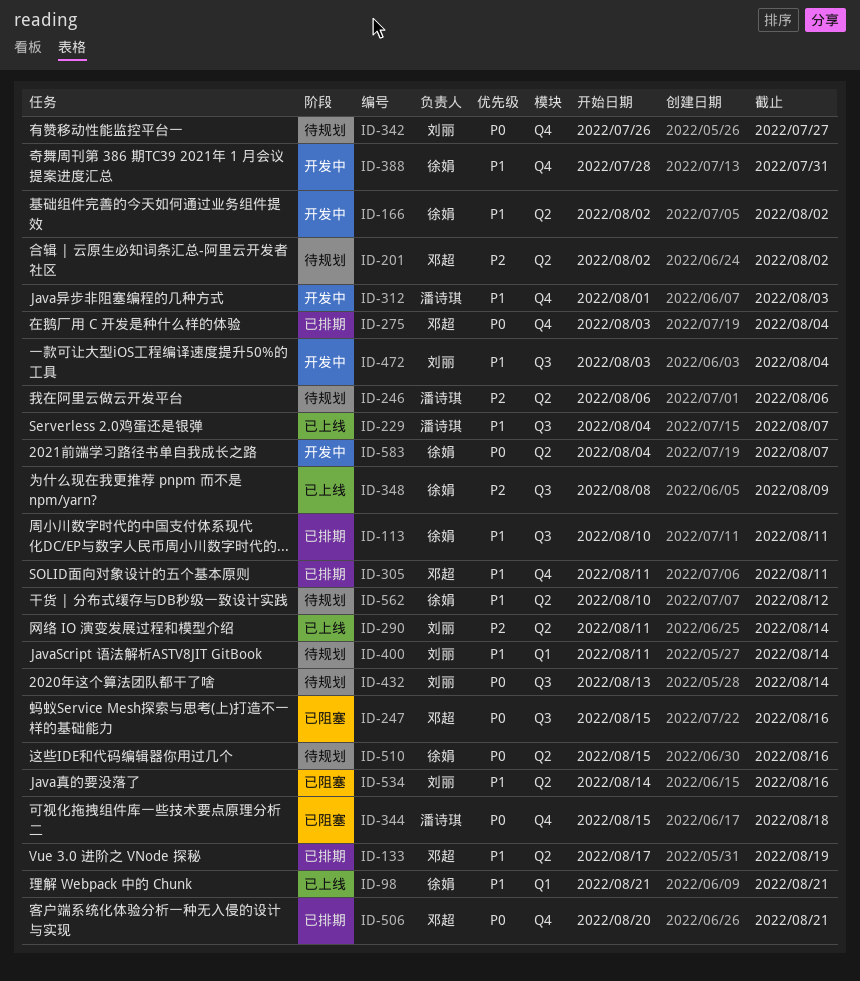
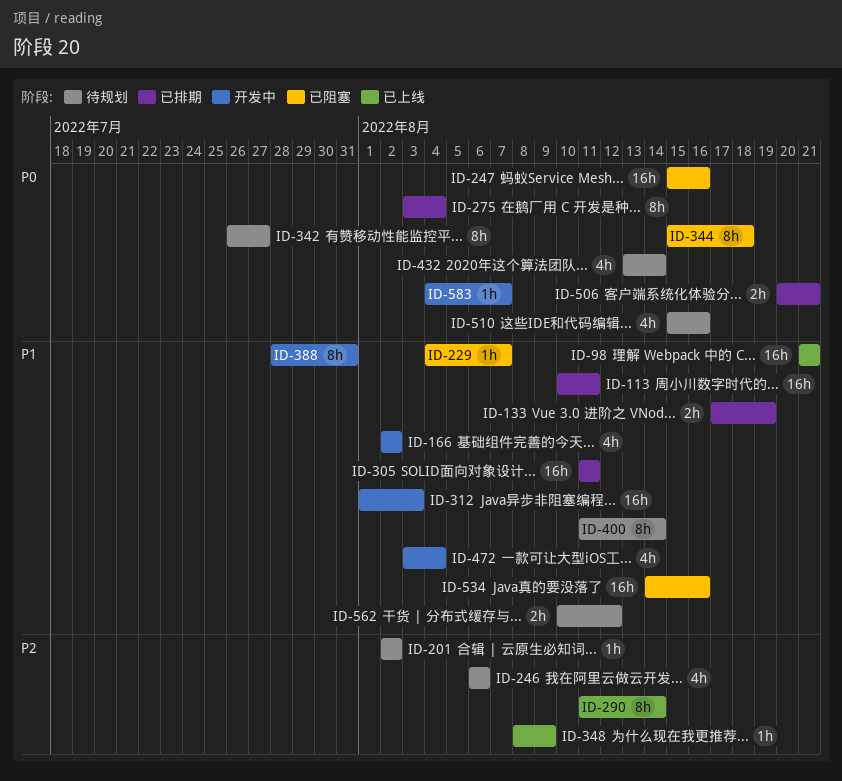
ID-229, status: 已上线 -> 已阻塞

